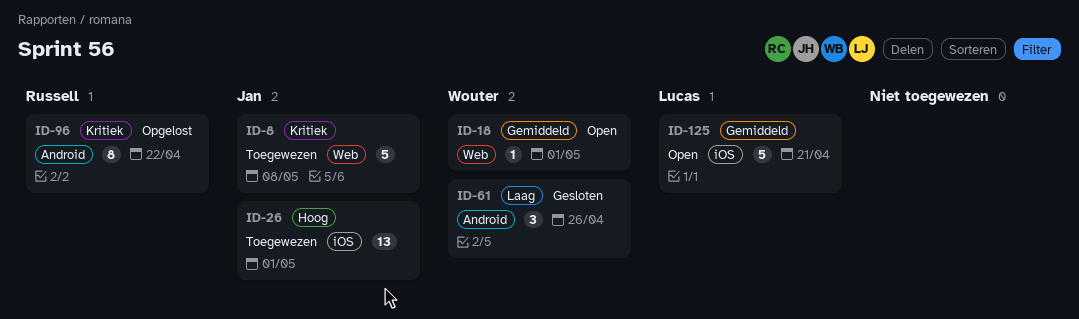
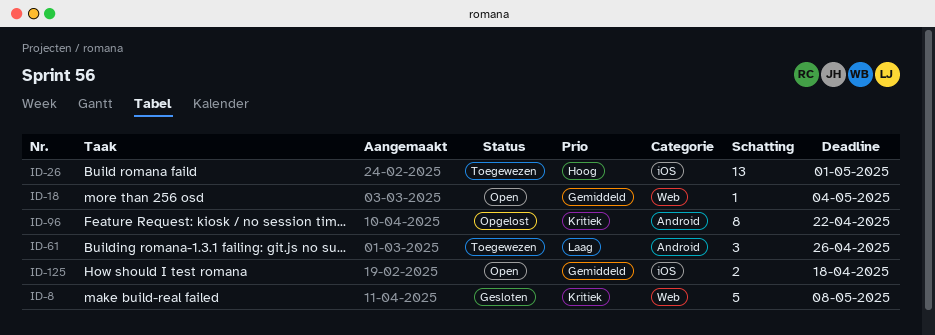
ID-8, status: Toegewezen -> Gesloten
ID-18, due: May 1 -> May 4
ID-61, status: Gesloten -> Toegewezen
ID-125, estimate: 5 -> 2
ID-125, due: Apr 21 -> Apr 18

